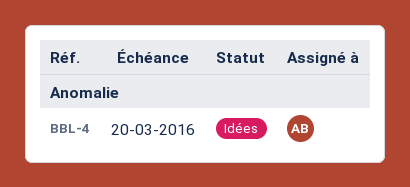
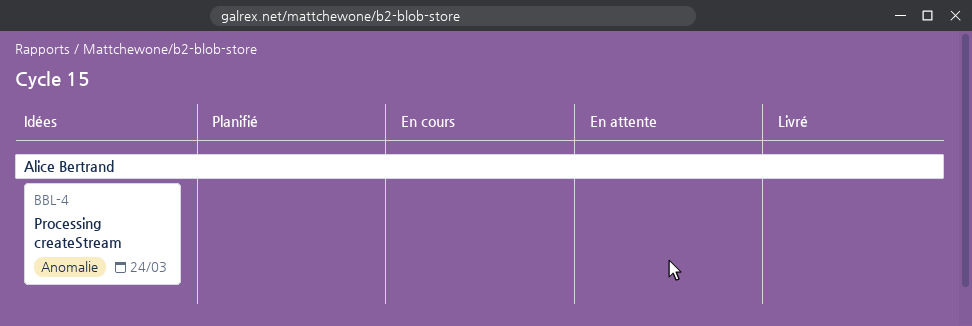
BBL-4, due: Mar 20 -> Mar 24

